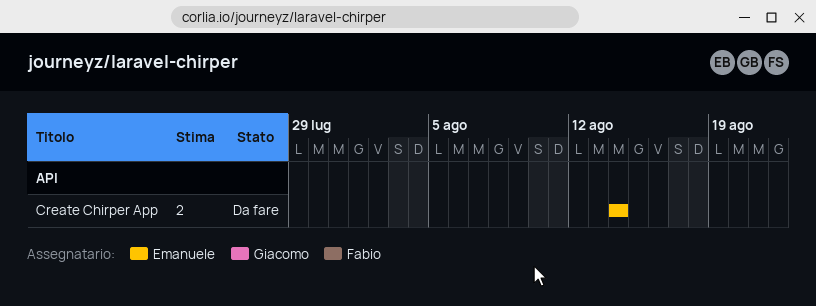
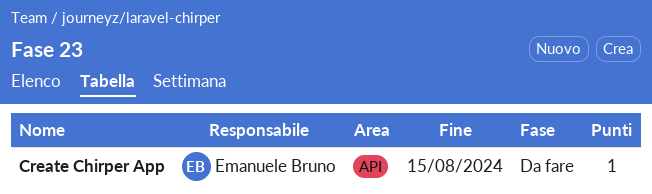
Create Chirper App, estimate: 2 -> 1
Create Chirper App, due: Aug 14 -> Aug 15

